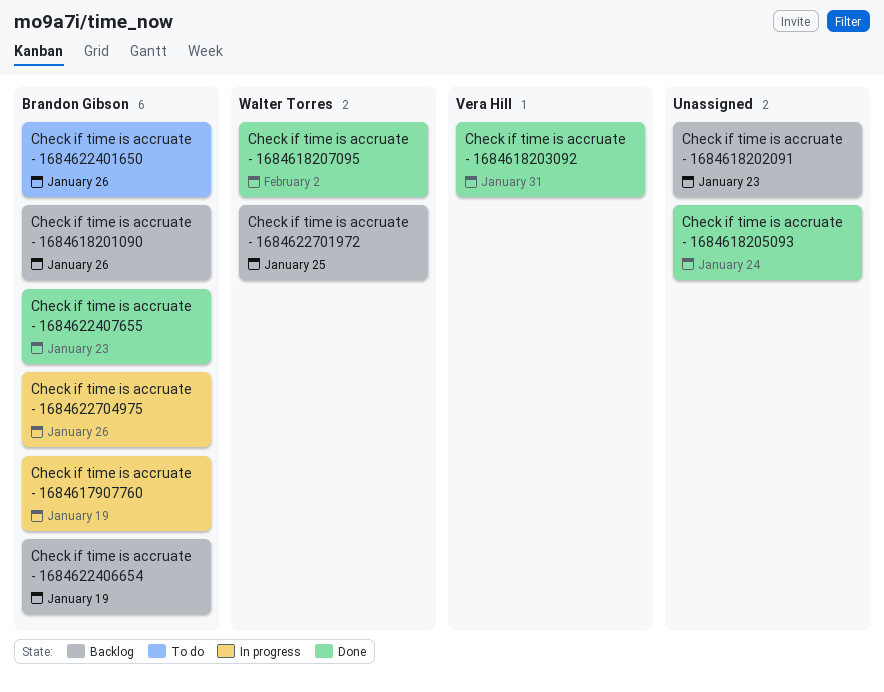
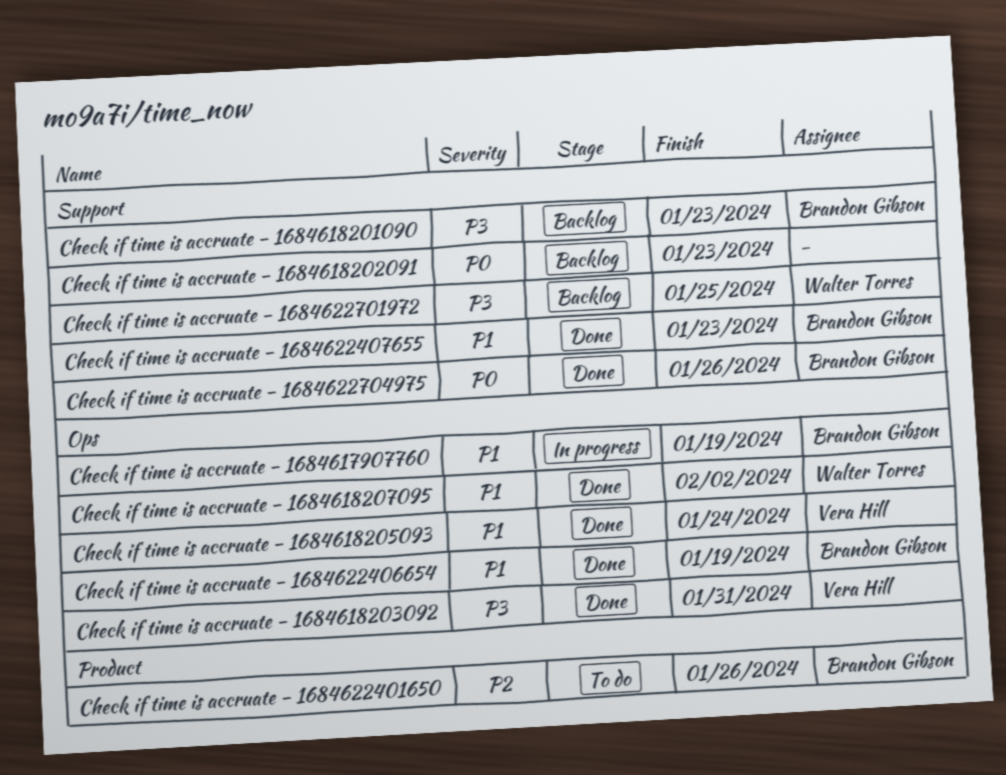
Check if time is accruate - 1684618201090, due: Jan 26 -> Jan 23
Check if time is accruate - 1684618205093, owner: none -> Vera Hill
Check if time is accruate - 1684622406654, status: Backlog -> Done
Check if time is accruate - 1684622704975, status: In progress -> Done

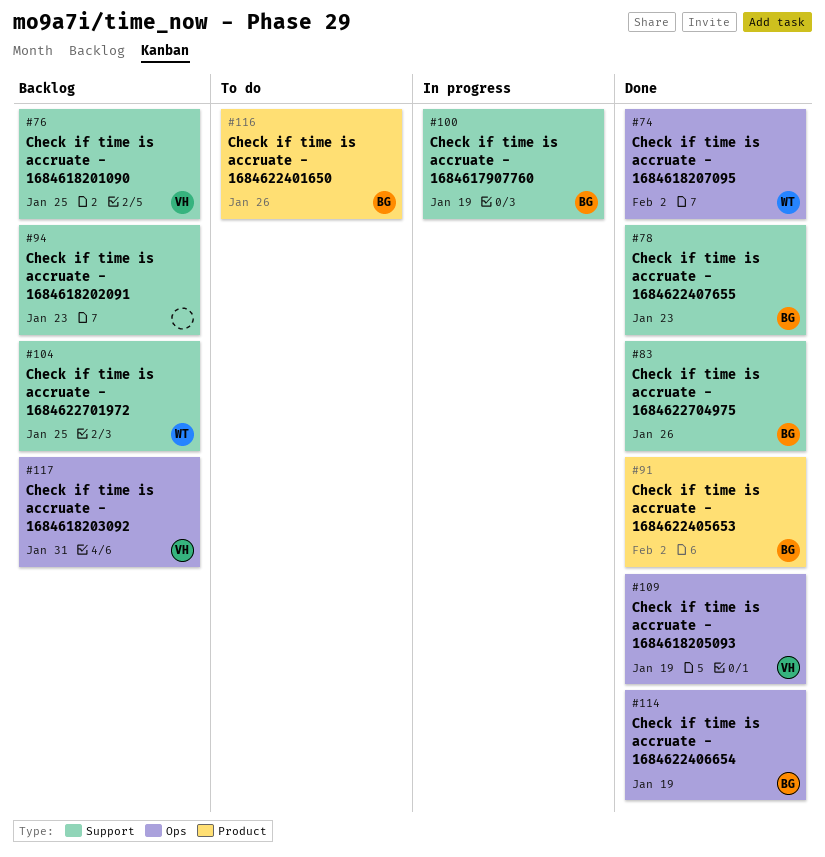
Check if time is accruate - 1684617907760, label: Ops -> Support
Check if time is accruate - 1684618201090, owner: Brandon Gibson -> Vera Hill
Check if time is accruate - 1684618201090, due: Jan 23 -> Jan 25
Check if time is accruate - 1684618203092, status: Done -> Backlog
Check if time is accruate - 1684618205093, due: Jan 24 -> Jan 19
Check if time is accruate - 1684622405653: none -> present

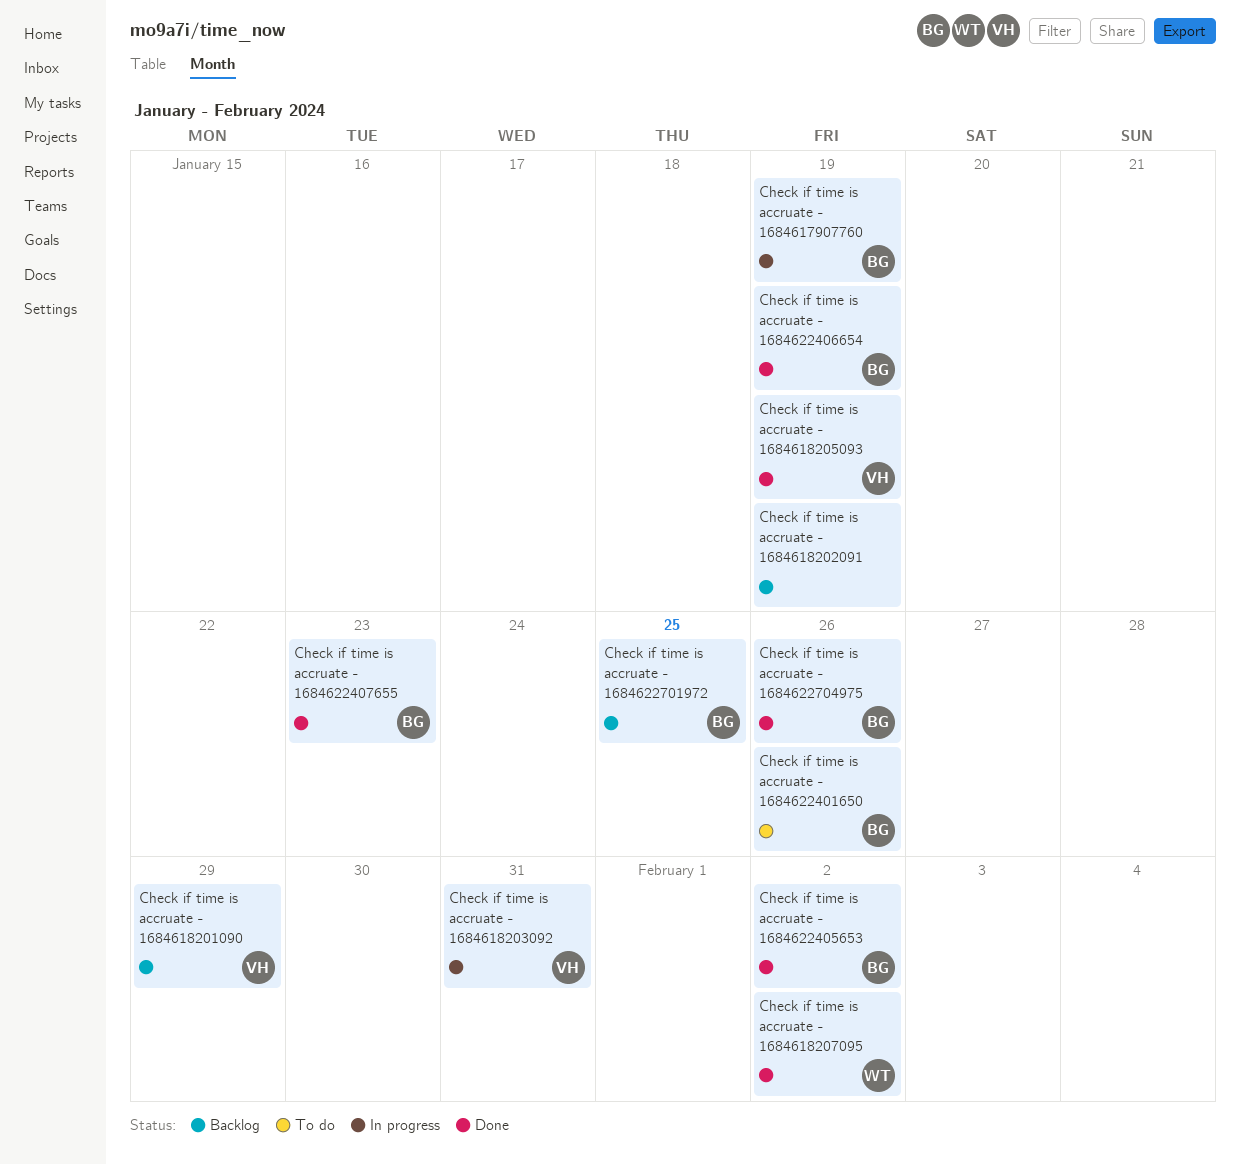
Check if time is accruate - 1684618201090, due: Jan 25 -> Jan 29
Check if time is accruate - 1684618202091, due: Jan 23 -> Jan 19
Check if time is accruate - 1684618203092, status: Backlog -> In progress
Check if time is accruate - 1684622701972, owner: WT -> BG

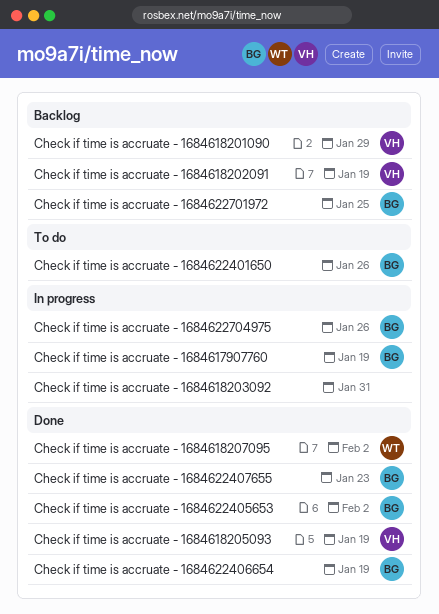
Check if time is accruate - 1684618202091, owner: none -> VH
Check if time is accruate - 1684618203092, owner: VH -> none
Check if time is accruate - 1684622704975, status: Done -> In progress

